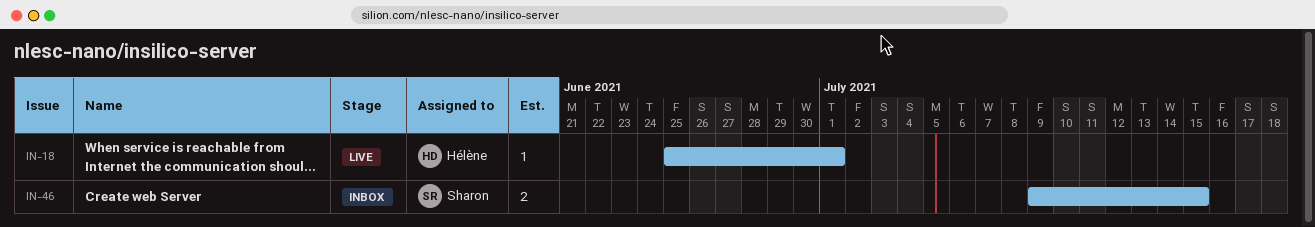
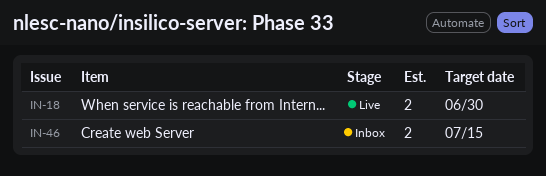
IN-18, estimate: 1 -> 2
IN-18, due: Jul 1 -> Jun 30

